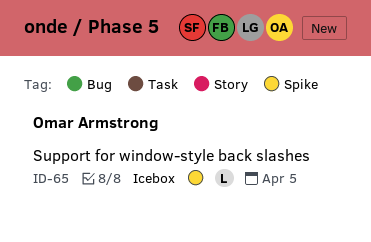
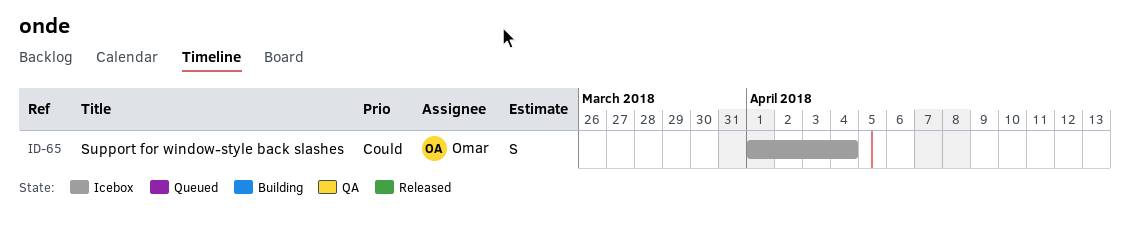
ID-65, estimate: L -> S
ID-65, due: Apr 5 -> Apr 4

